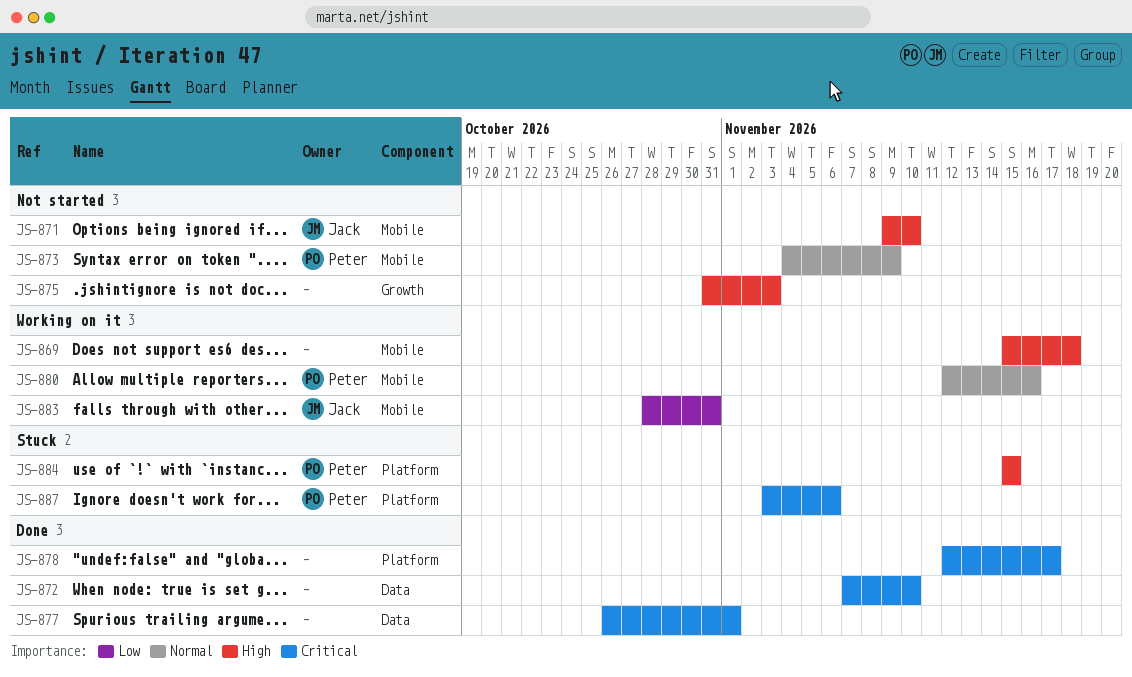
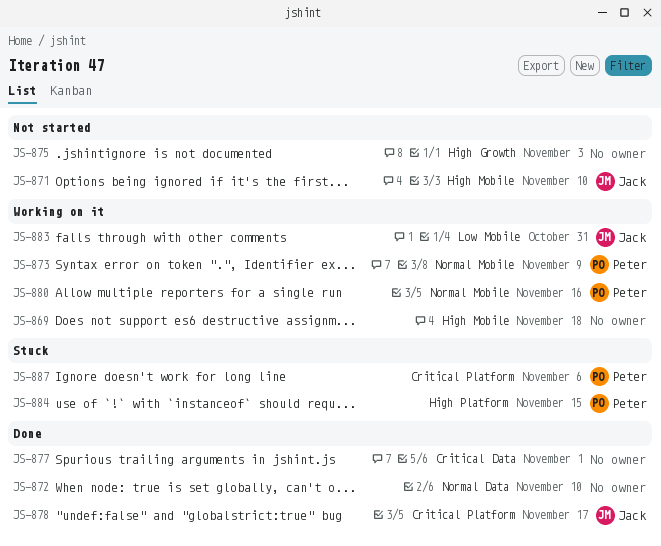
JS-872, priority: Critical -> Normal
JS-873, status: Not started -> Working on it
JS-878, owner: none -> Jack

